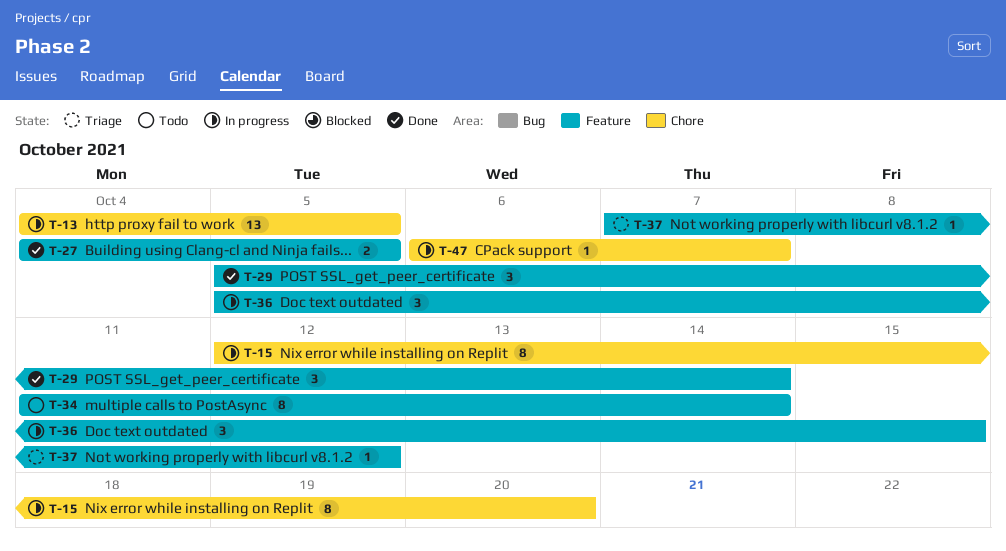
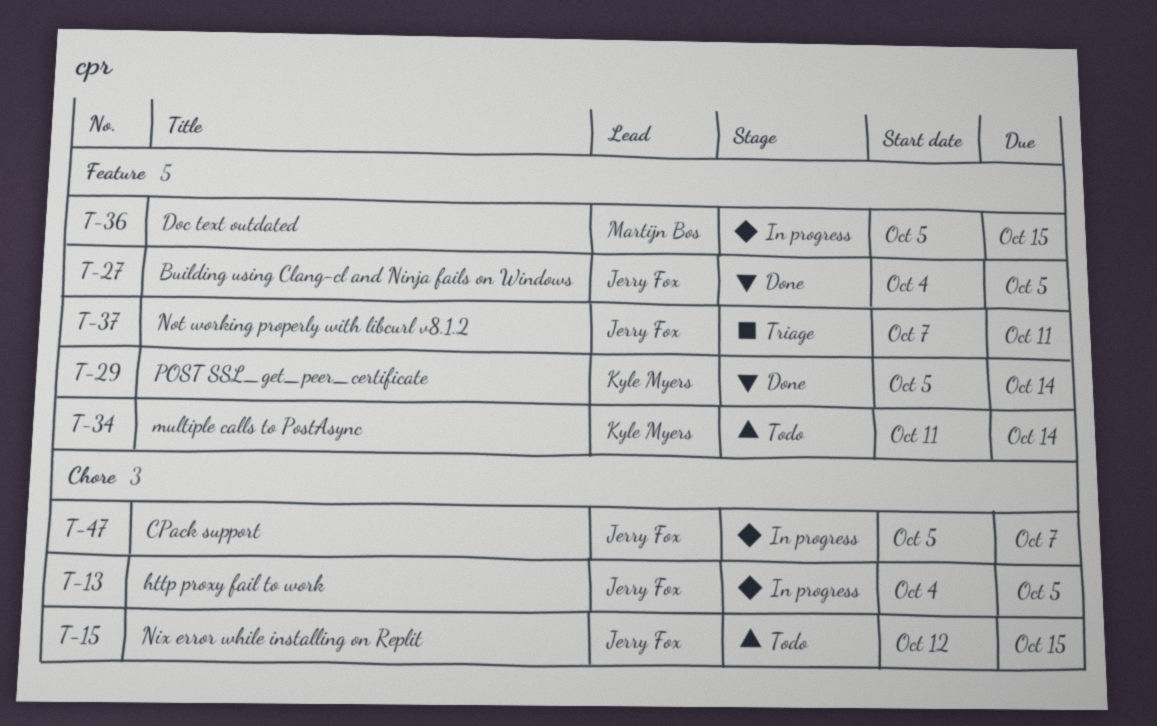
T-15, status: In progress -> Todo
T-15, due: Oct 20 -> Oct 15
T-37, due: Oct 12 -> Oct 11
T-47, start: Oct 6 -> Oct 5

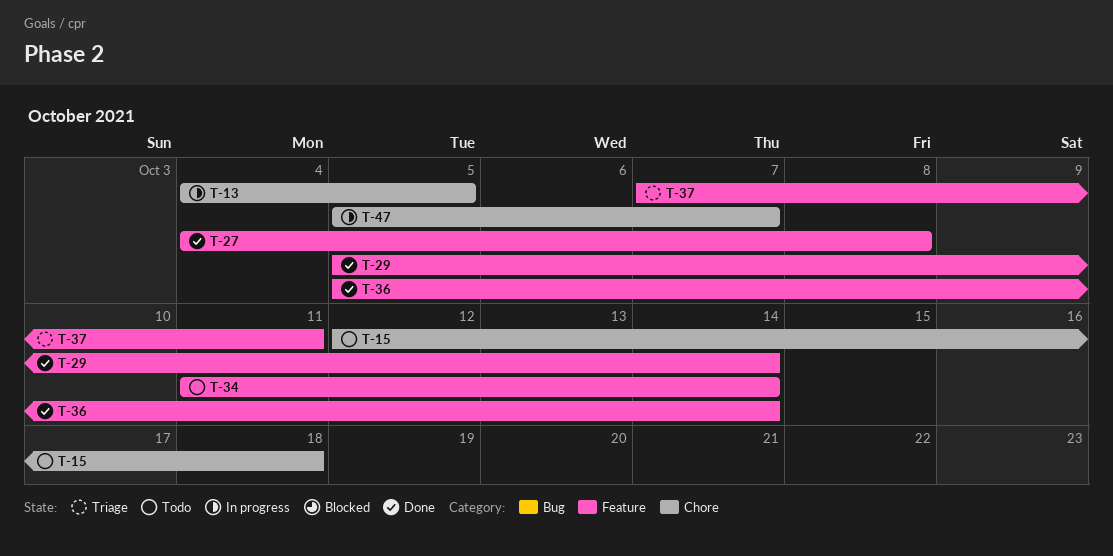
T-15, due: Oct 15 -> Oct 18
T-27, due: Oct 5 -> Oct 8
T-36, status: In progress -> Done
T-36, due: Oct 15 -> Oct 14

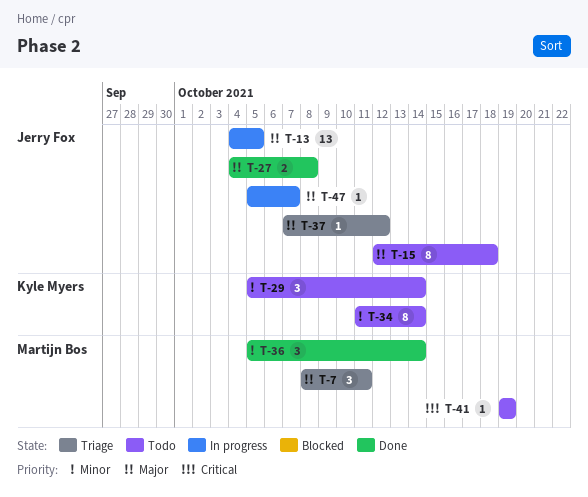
T-7: none -> present
T-29, status: Done -> Todo
T-37, due: Oct 11 -> Oct 12
T-41: none -> present

